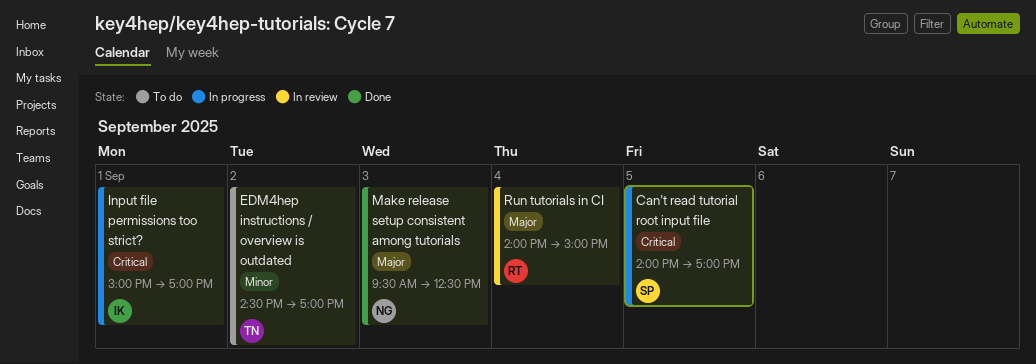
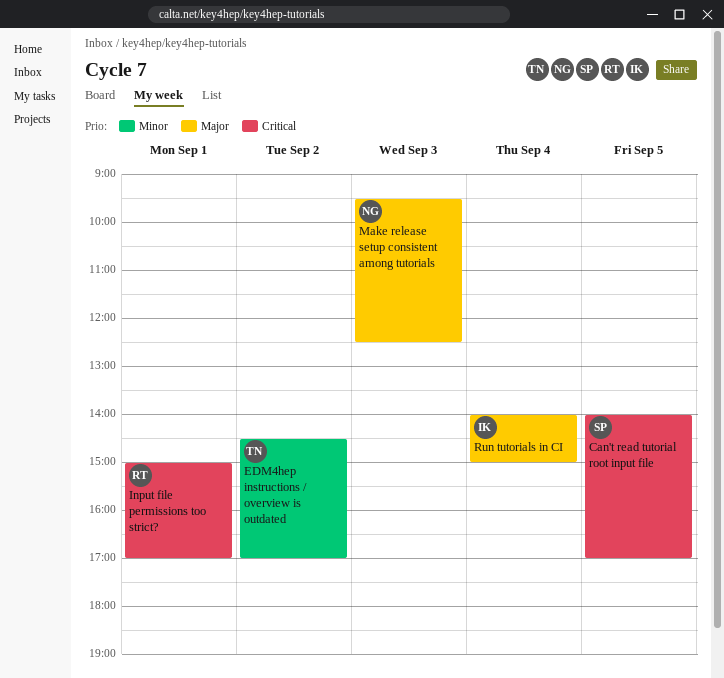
Input file permissions too strict?, owner: IK -> RT
Run tutorials in CI, owner: RT -> IK

